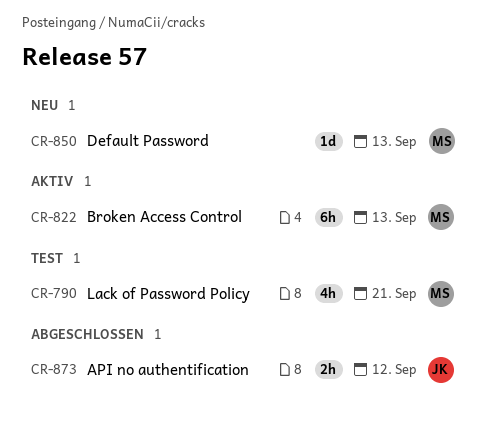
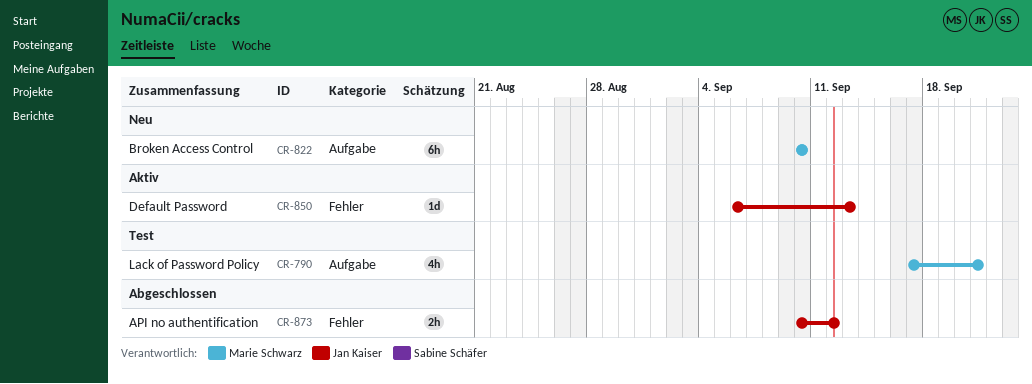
CR-822, status: Aktiv -> Neu
CR-822, due: Sep 13 -> Sep 10
CR-850, status: Neu -> Aktiv
CR-850, owner: Marie Schwarz -> Jan Kaiser

